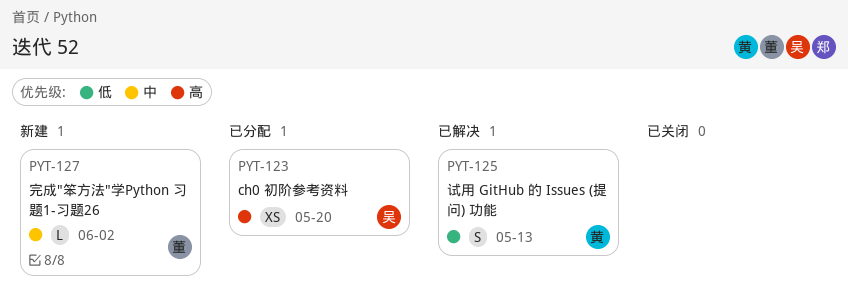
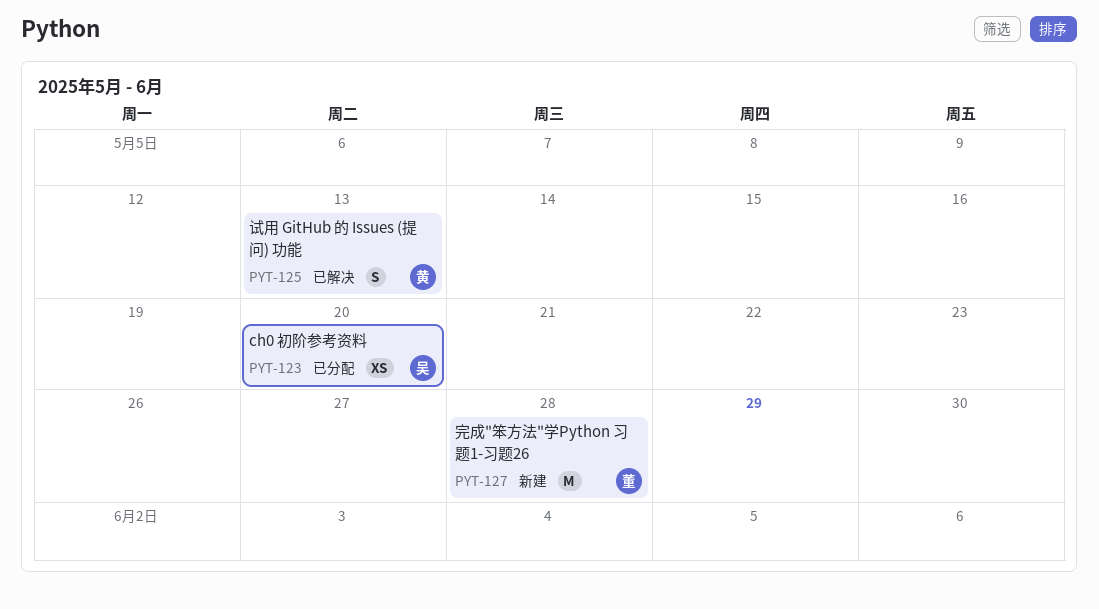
PYT-127, estimate: L -> M
PYT-127, due: Jun 2 -> May 28

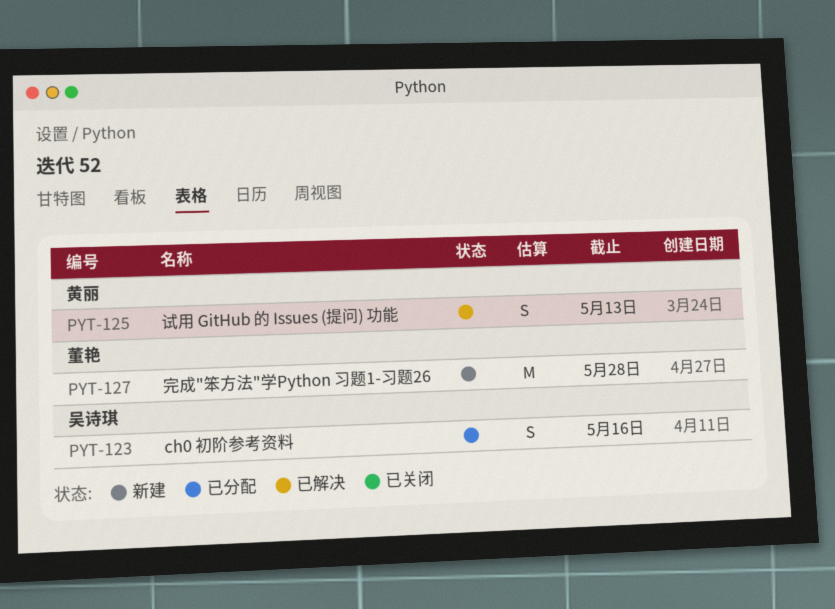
PYT-123, estimate: XS -> S
PYT-123, due: May 20 -> May 16

